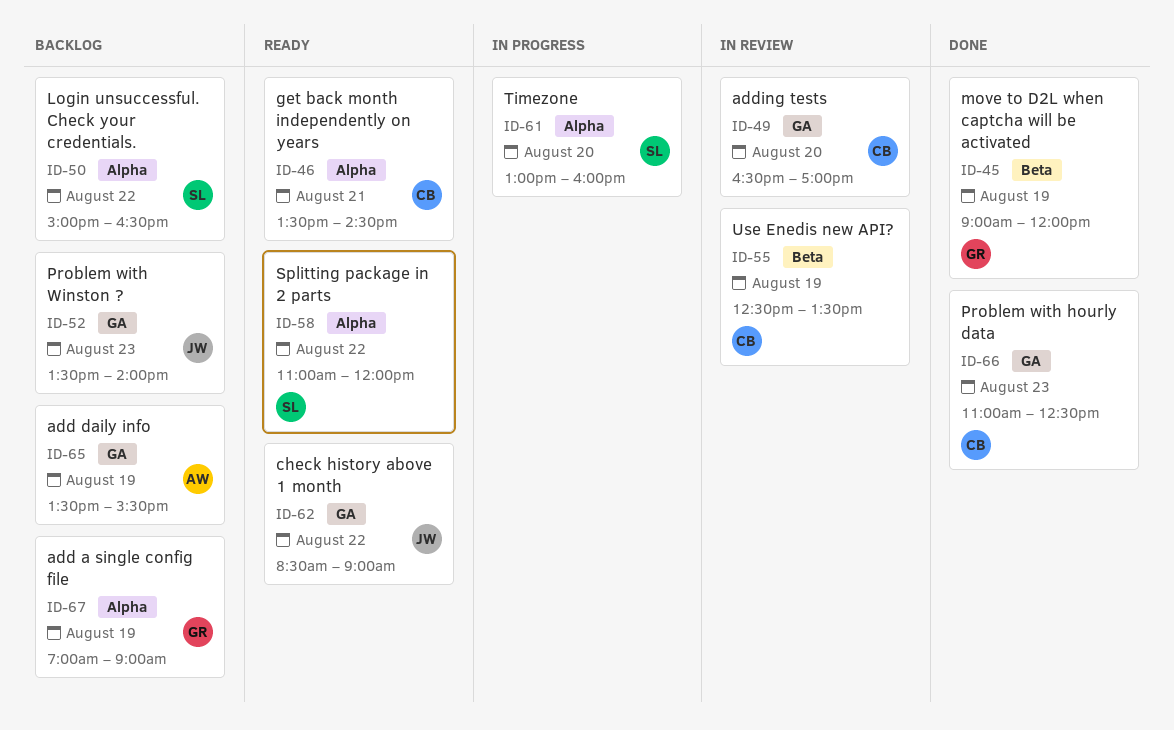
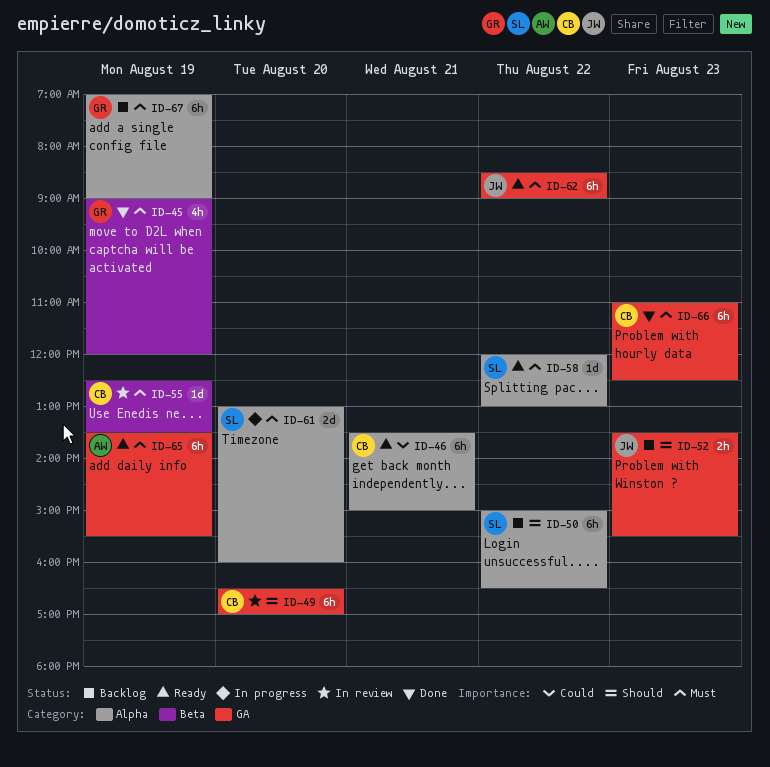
ID-46, ends: 14:30 -> 15:00
ID-52, ends: 14:00 -> 15:30
ID-58, begins: 11:00 -> 12:00
ID-58, ends: 12:00 -> 13:00
ID-65, status: Backlog -> Ready

